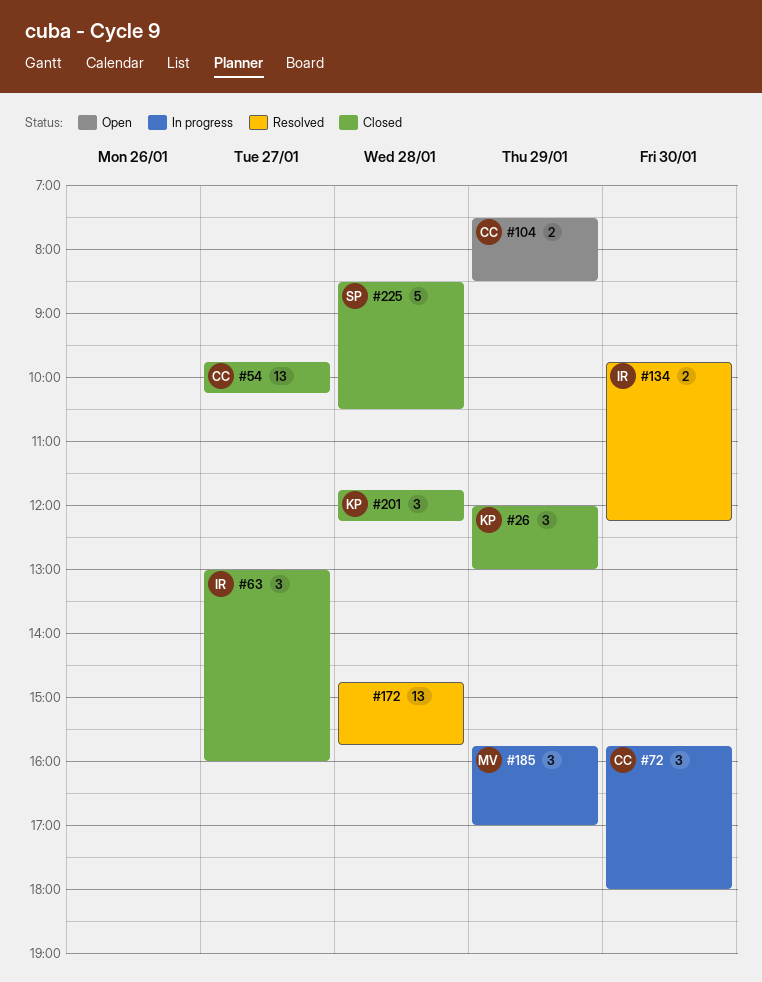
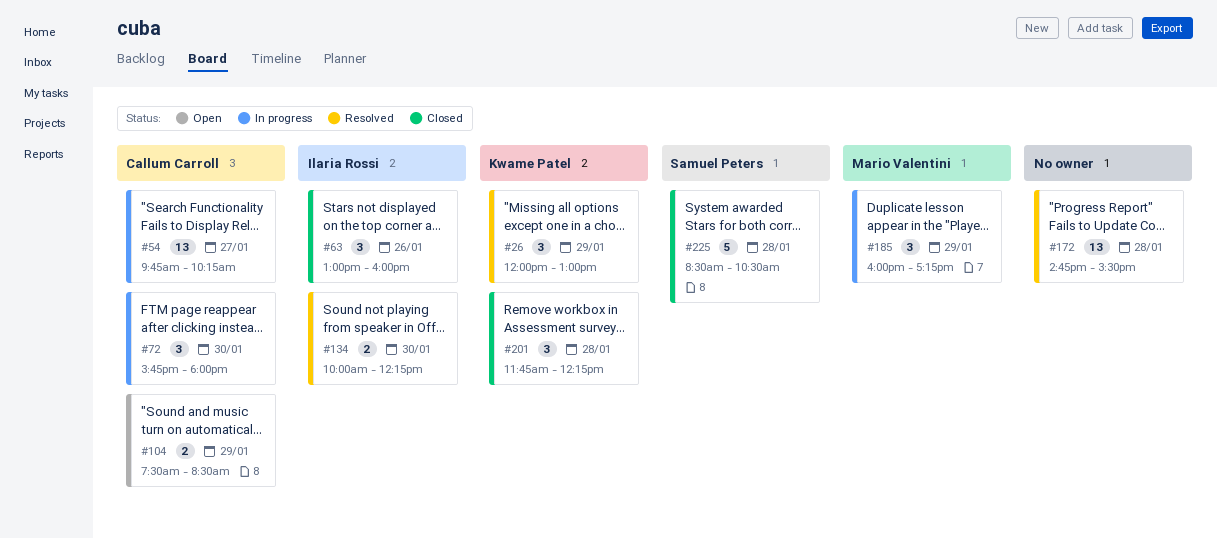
#26, status: Closed -> Resolved
#54, status: Closed -> In progress
#63, day: Jan 27 -> Jan 26
#134, begins: 09:45 -> 10:00
#172, ends: 15:45 -> 15:30
#185, begins: 15:45 -> 16:00
#185, ends: 17:00 -> 17:15

